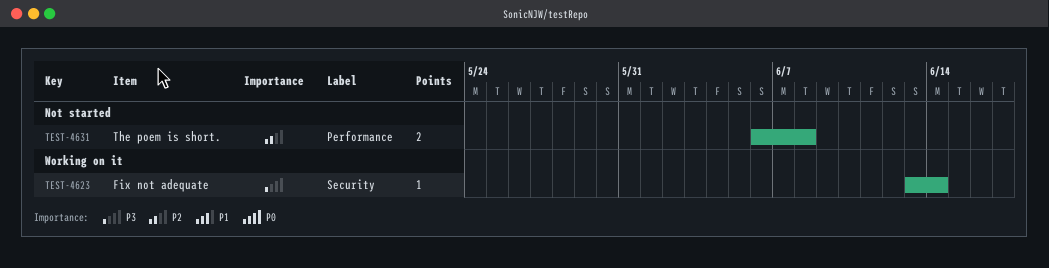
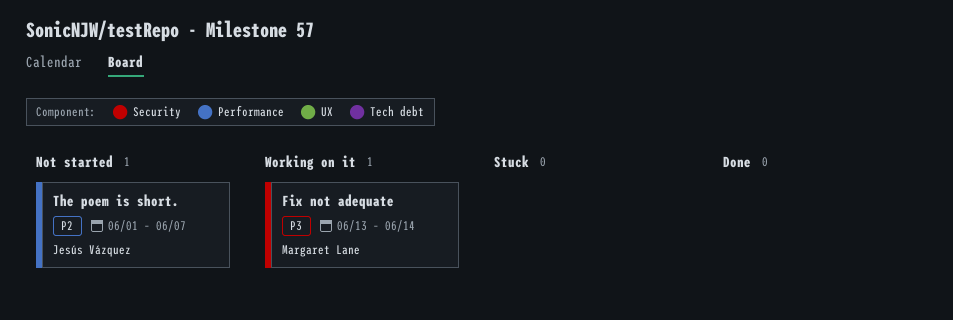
The poem is short., start: Jun 6 -> Jun 1
The poem is short., due: Jun 8 -> Jun 7

